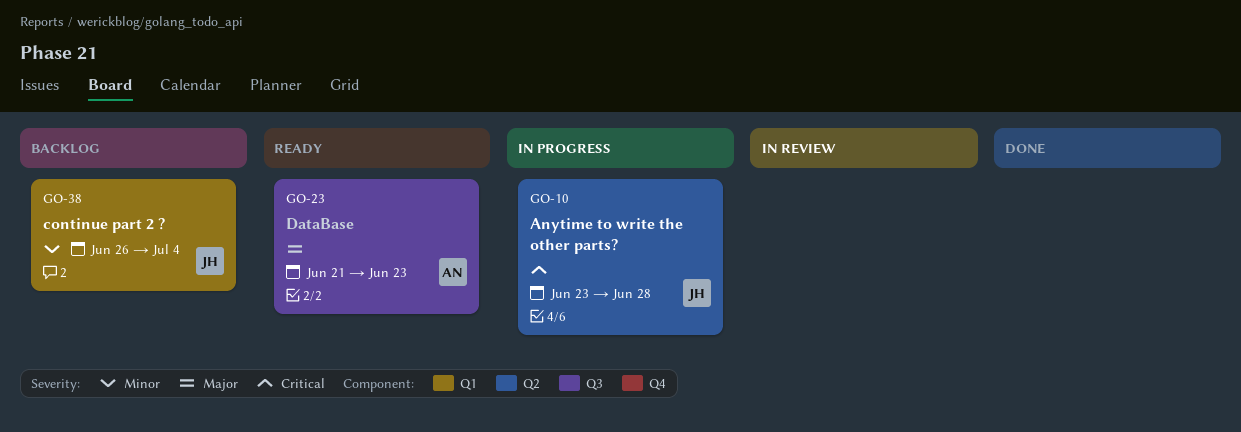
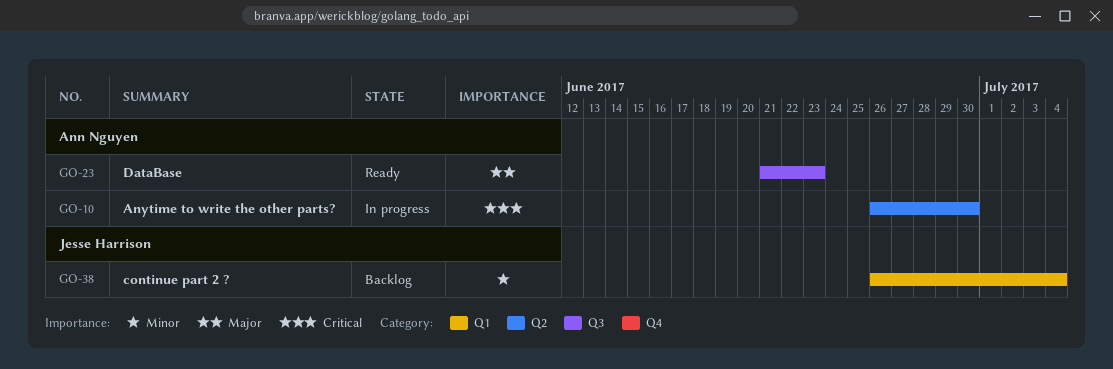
GO-10, owner: Jesse Harrison -> Ann Nguyen
GO-10, start: Jun 23 -> Jun 26
GO-10, due: Jun 28 -> Jun 30

